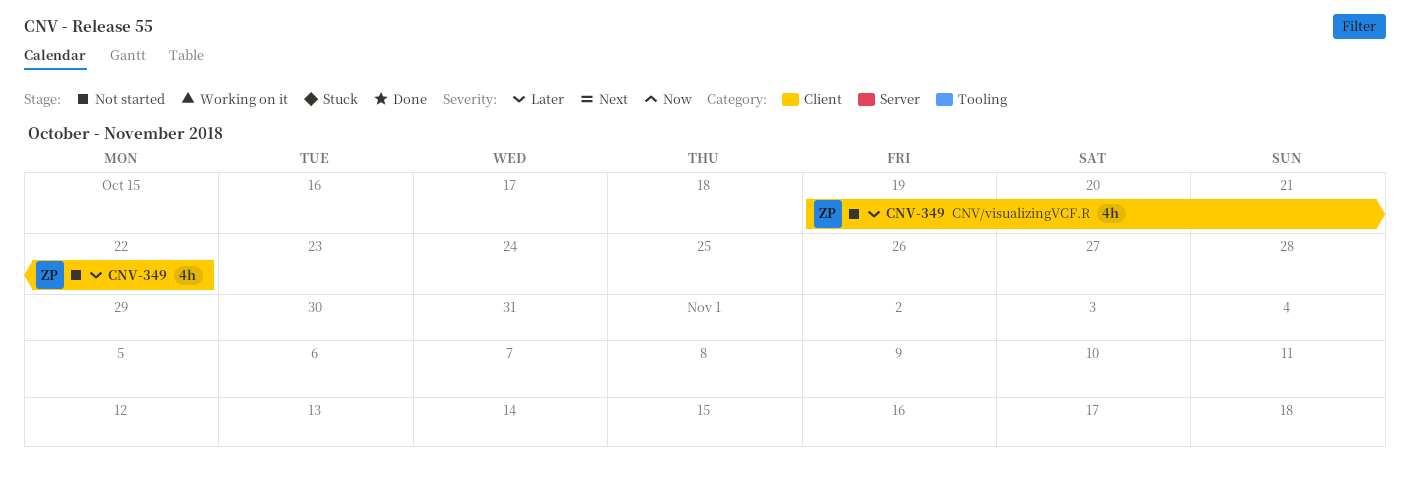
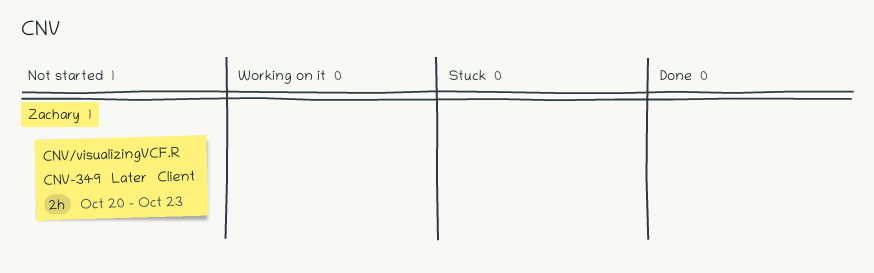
CNV-349, estimate: 4h -> 2h
CNV-349, start: Oct 19 -> Oct 20
CNV-349, due: Oct 22 -> Oct 23

